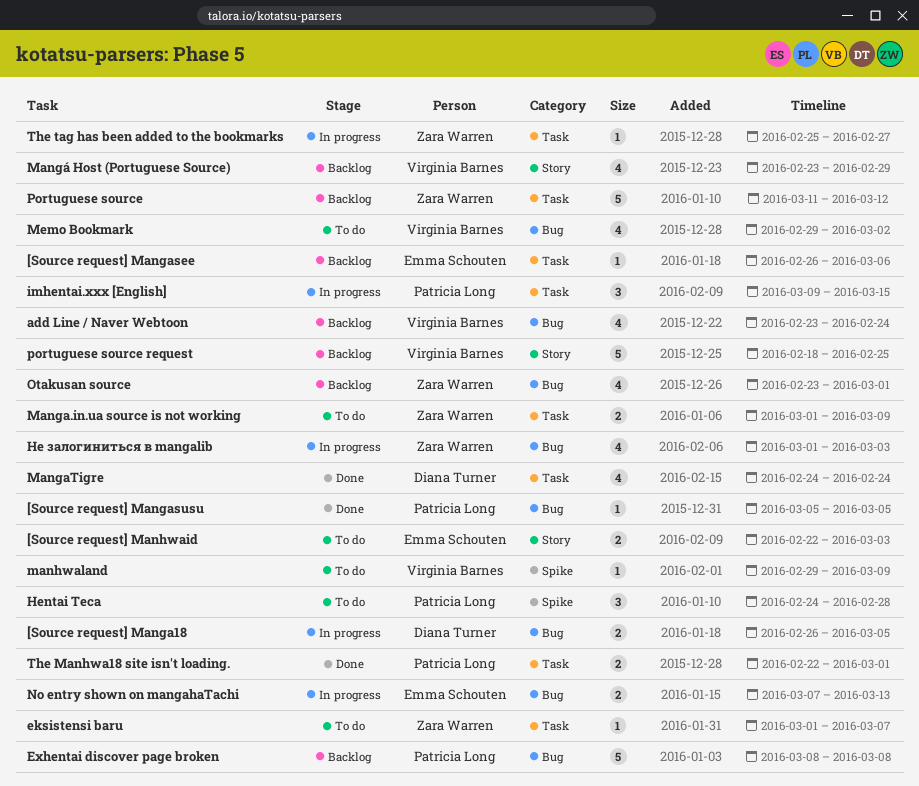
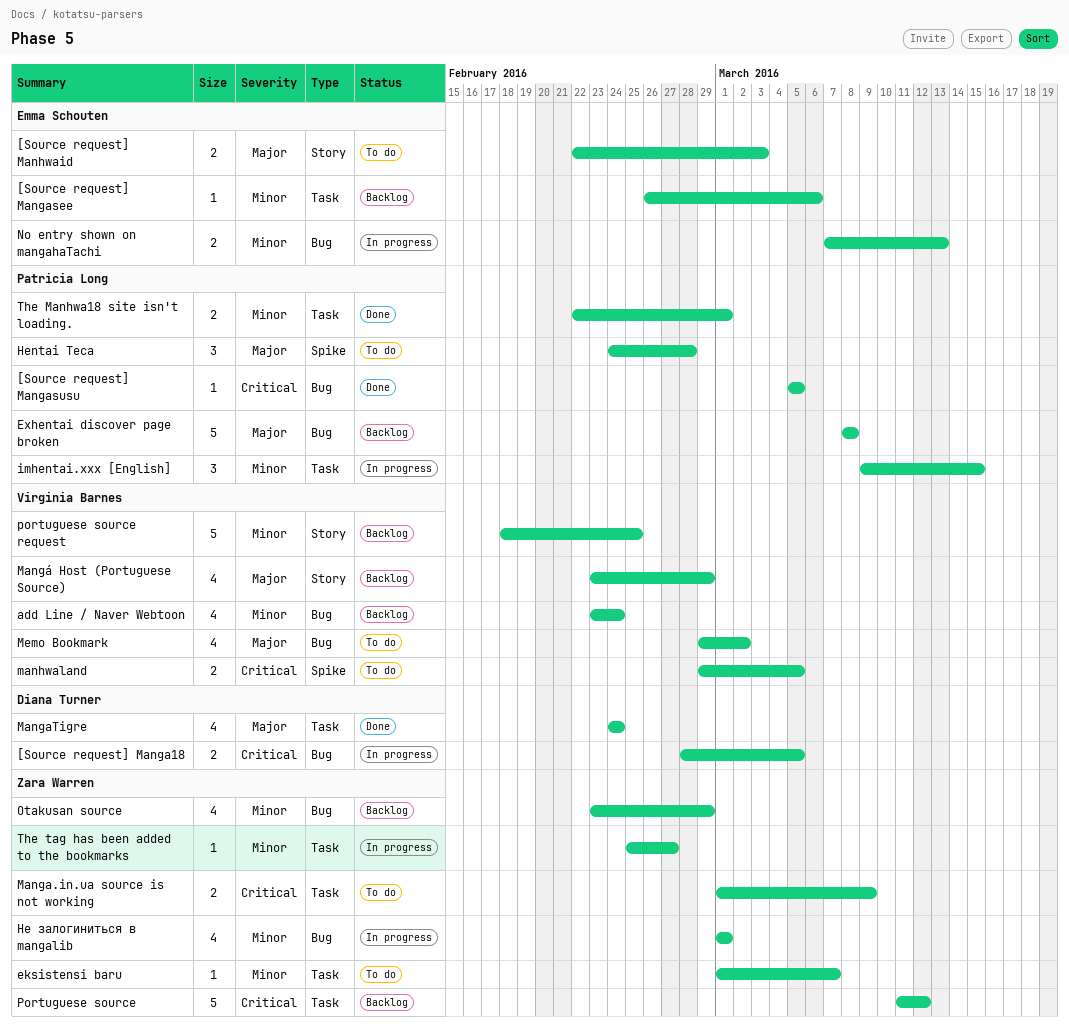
[Source request] Manga18, start: Feb 26 -> Feb 28
manhwaland, estimate: 1 -> 2
manhwaland, due: Mar 9 -> Mar 5
Otakusan source, due: Mar 1 -> Feb 29
Не залогиниться в mangalib, due: Mar 3 -> Mar 1

